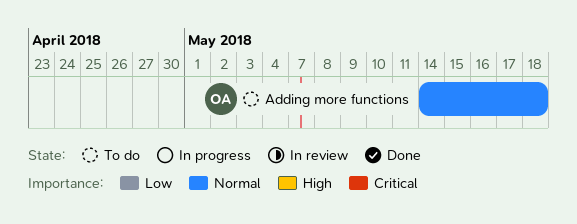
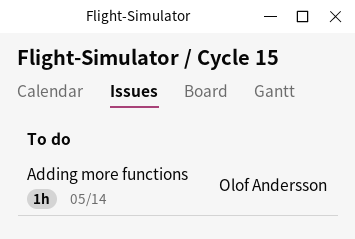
Adding more functions, due: May 18 -> May 14

